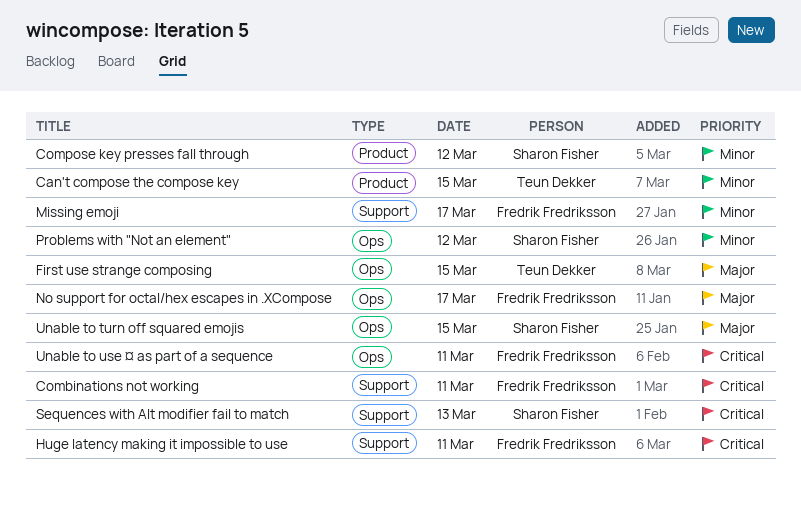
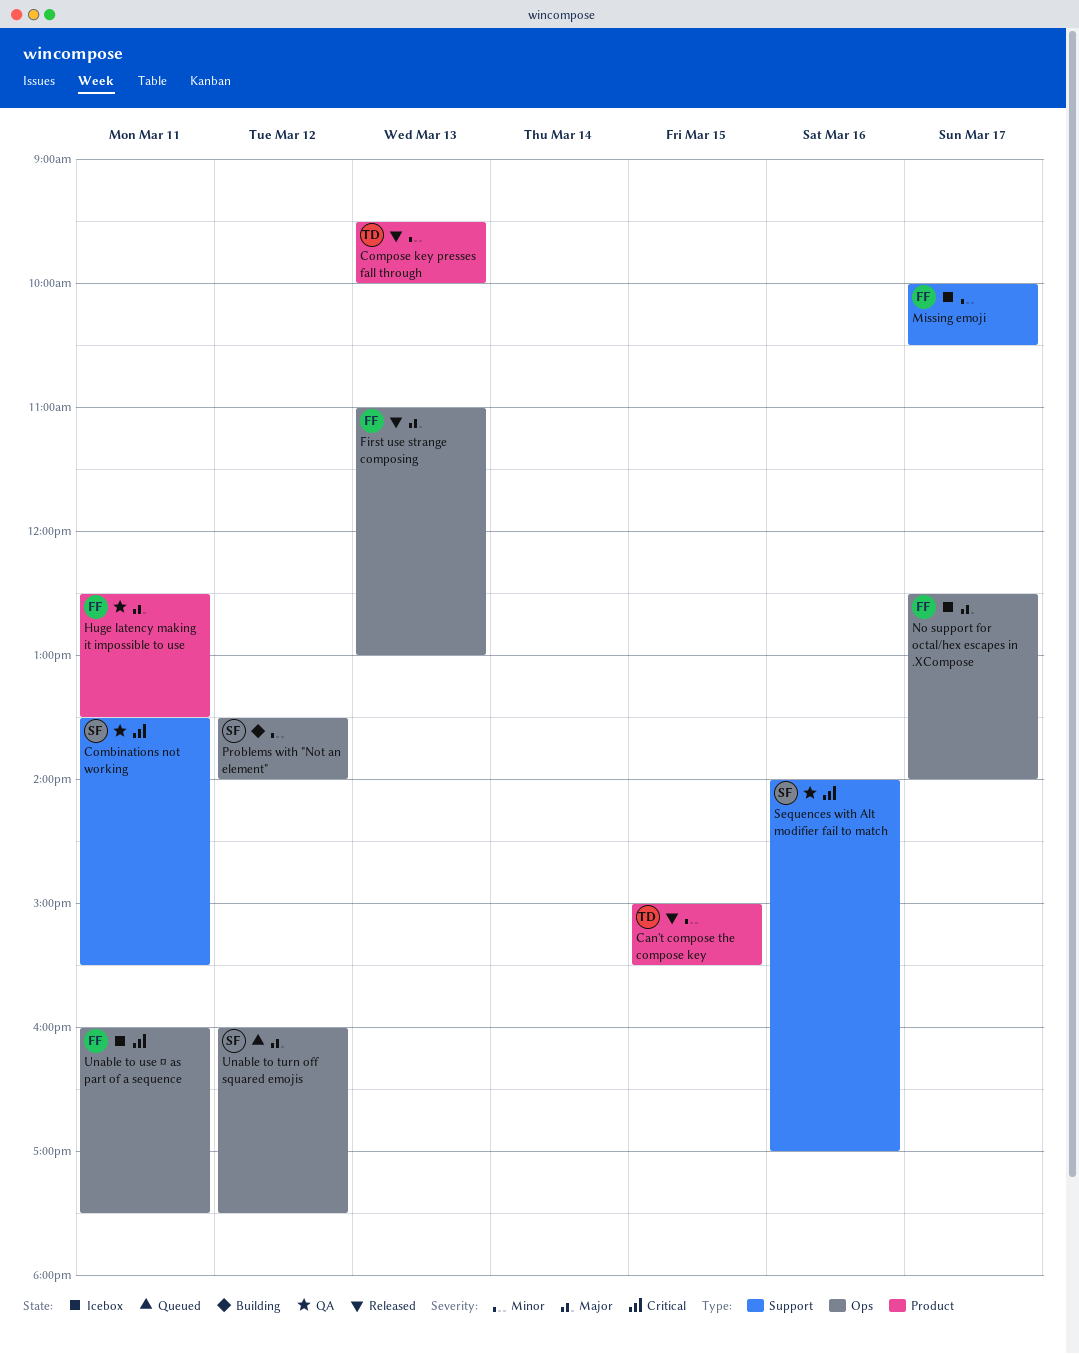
Combinations not working, owner: Fredrik Fredriksson -> Sharon Fisher
Compose key presses fall through, owner: Sharon Fisher -> Teun Dekker
Compose key presses fall through, day: Mar 12 -> Mar 13
First use strange composing, owner: Teun Dekker -> Fredrik Fredriksson
First use strange composing, day: Mar 15 -> Mar 13
Huge latency making it impossible to use, priority: Critical -> Major
Huge latency making it impossible to use, label: Support -> Product
Sequences with Alt modifier fail to match, day: Mar 13 -> Mar 16
Unable to turn off squared emojis, day: Mar 15 -> Mar 12

